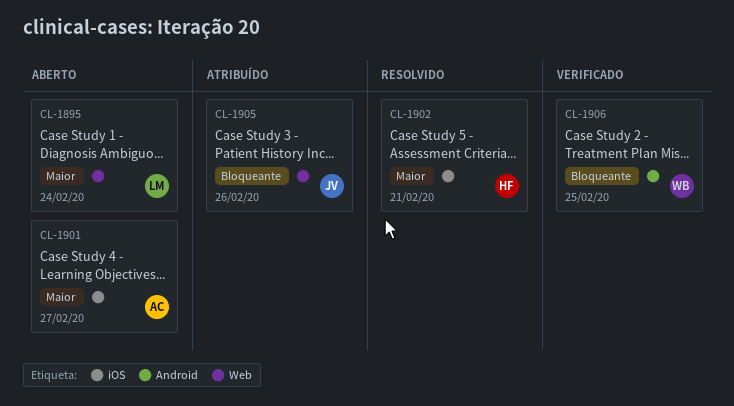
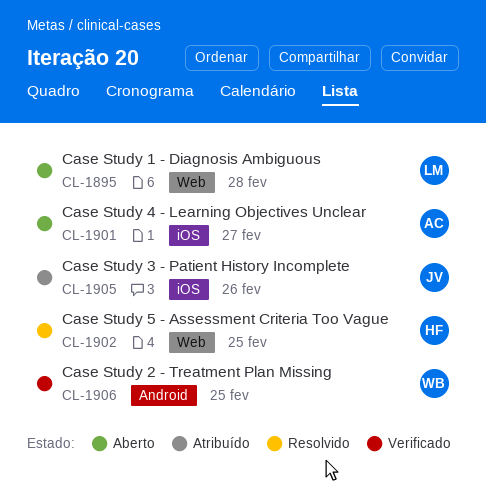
CL-1895, due: Feb 24 -> Feb 28
CL-1902, label: iOS -> Web
CL-1902, due: Feb 21 -> Feb 25
CL-1905, label: Web -> iOS

